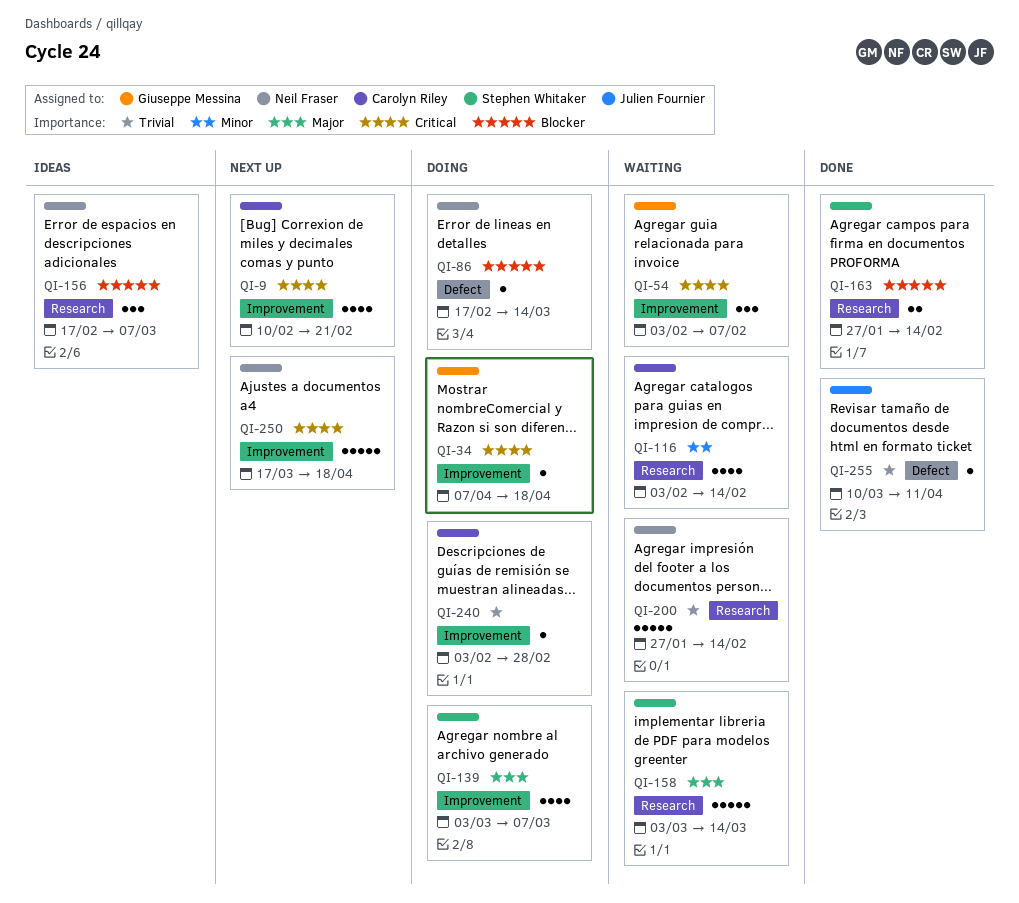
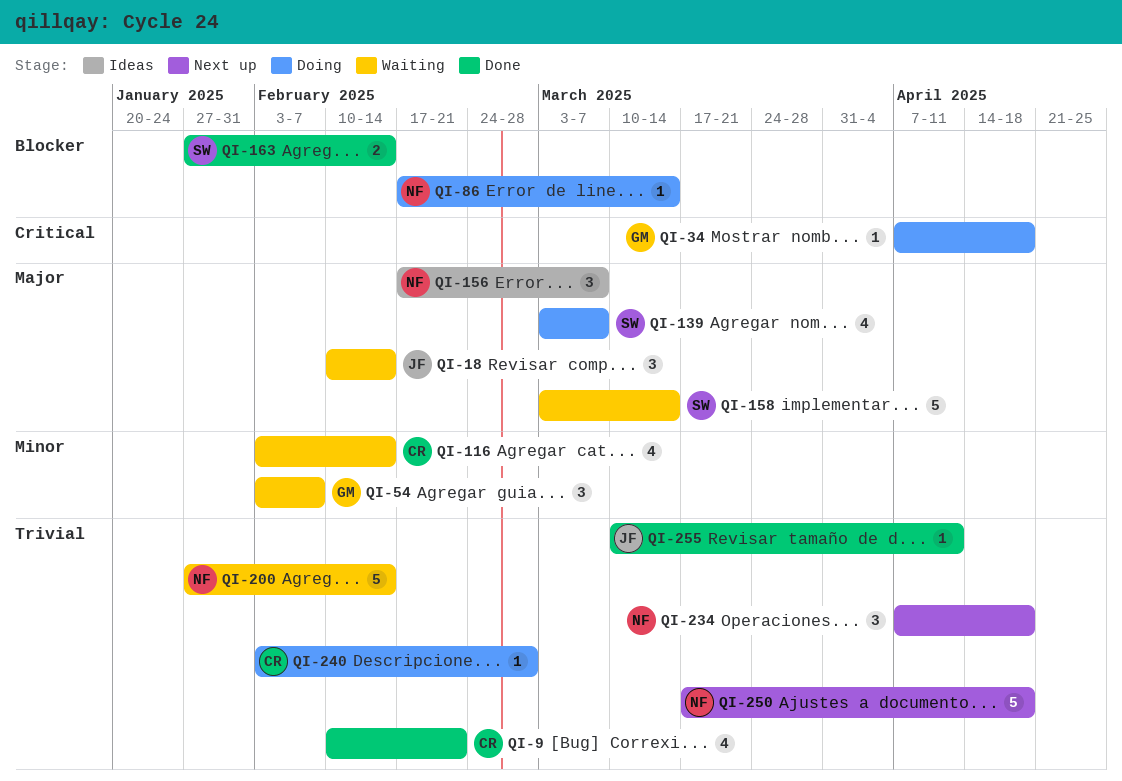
QI-9, status: Next up -> Done
QI-9, priority: Critical -> Trivial
QI-18: none -> present
QI-54, priority: Critical -> Minor
QI-156, priority: Blocker -> Major
QI-234: none -> present
QI-250, priority: Critical -> Trivial

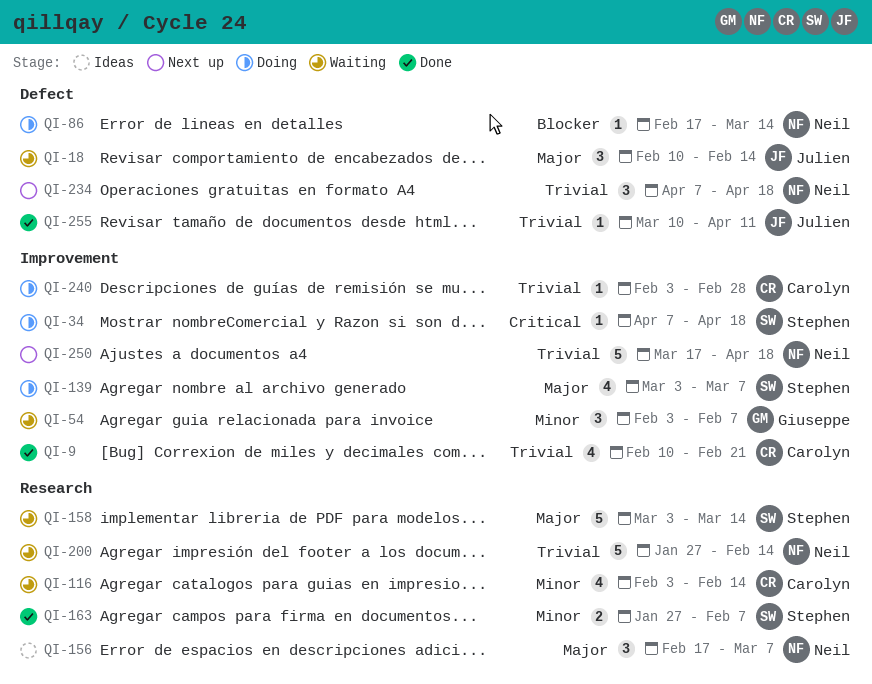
QI-34, owner: Giuseppe -> Stephen
QI-163, priority: Blocker -> Minor
QI-163, due: Feb 14 -> Feb 7

